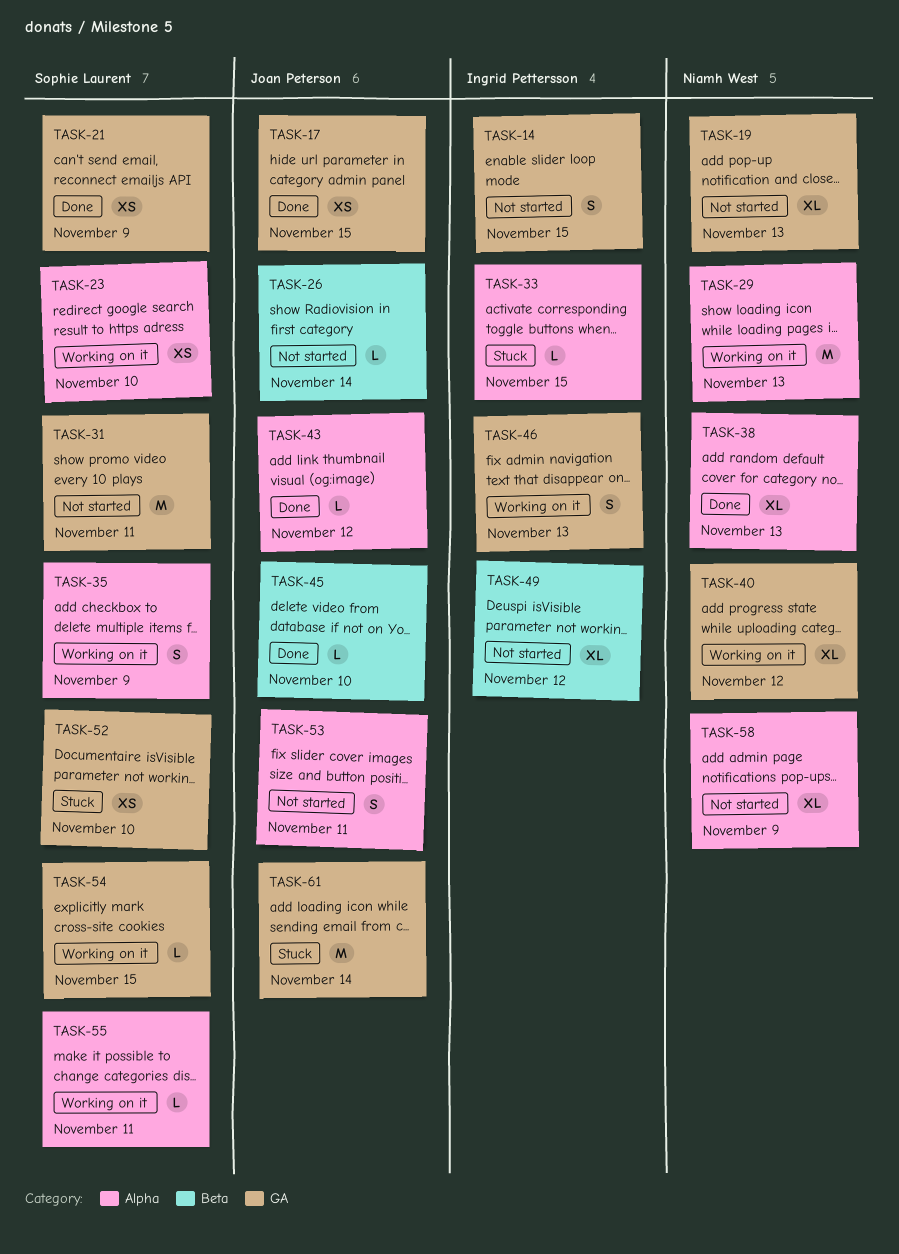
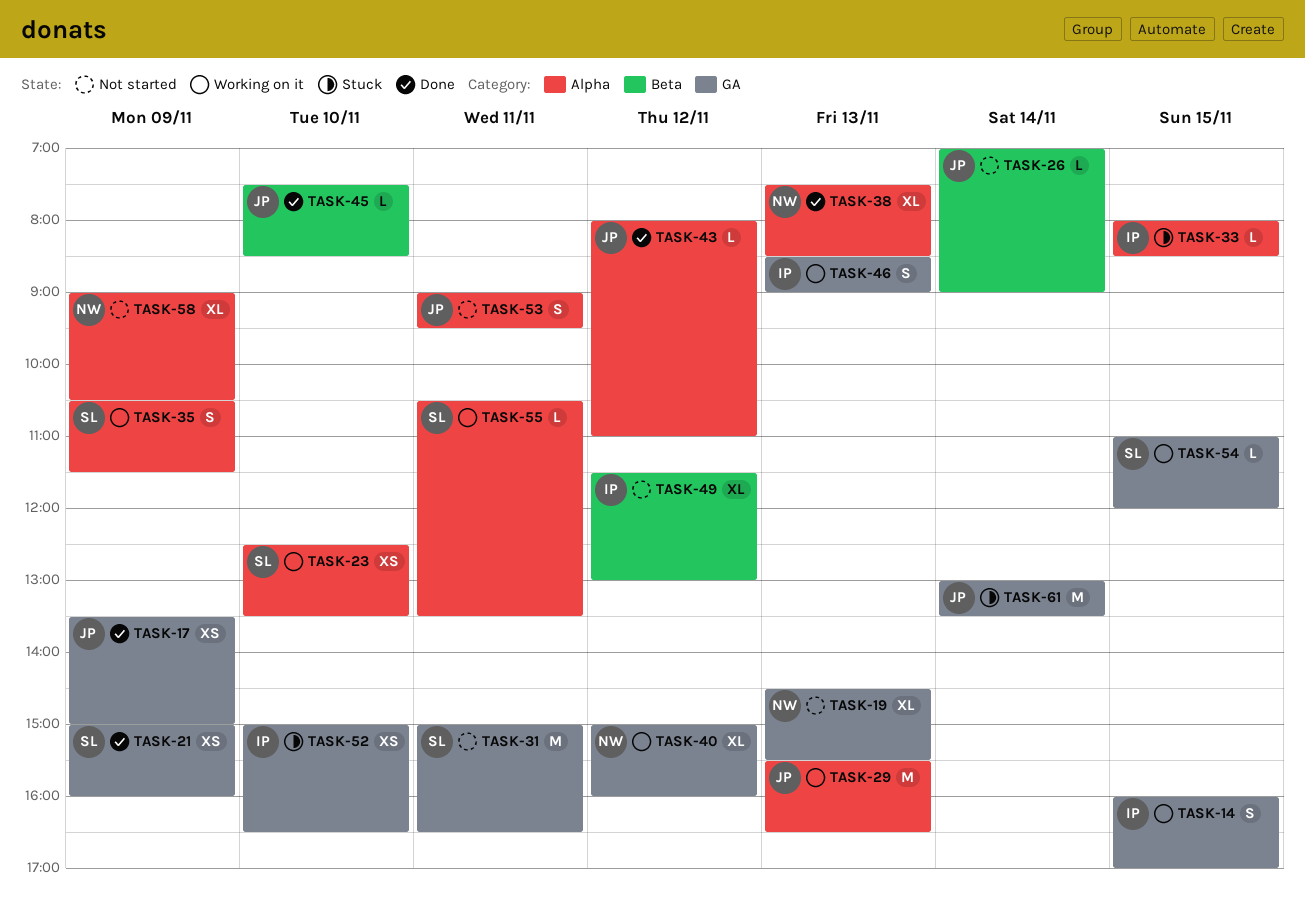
TASK-14, status: Not started -> Working on it
TASK-17, day: Nov 15 -> Nov 9
TASK-29, owner: Niamh West -> Joan Peterson
TASK-52, owner: Sophie Laurent -> Ingrid Pettersson

